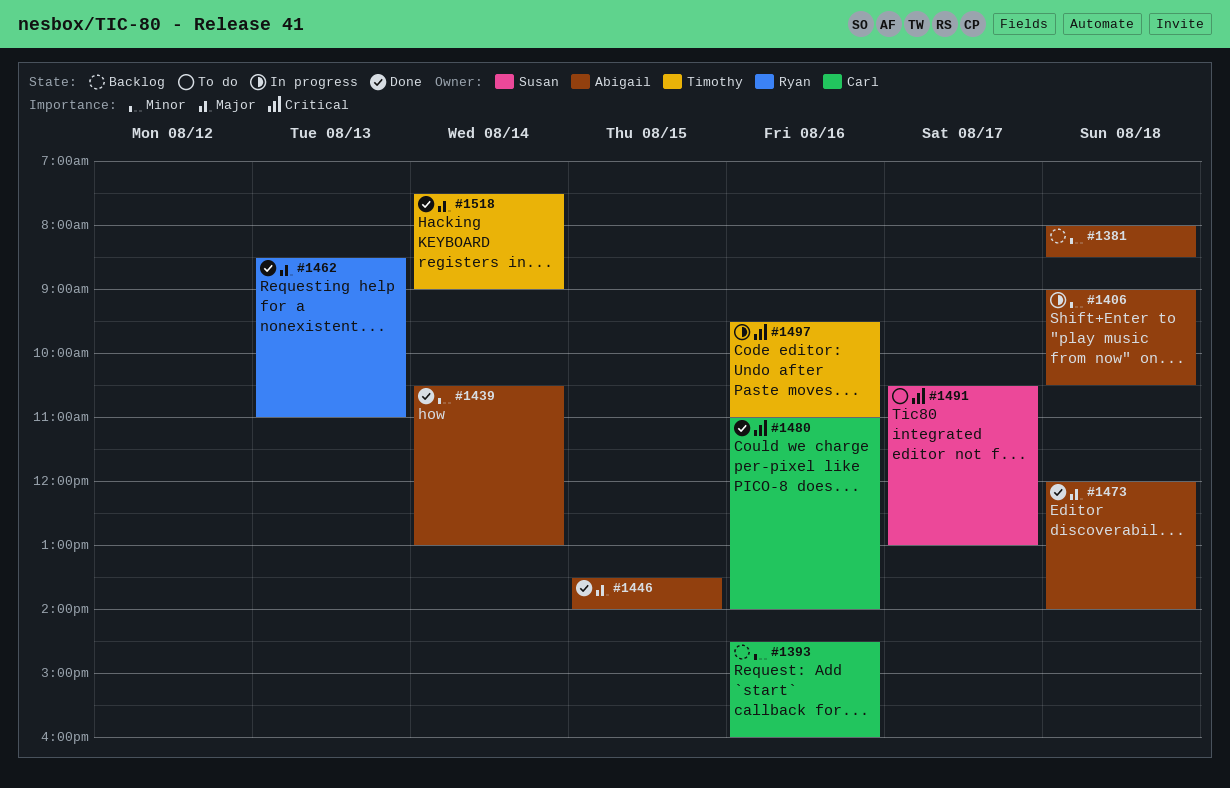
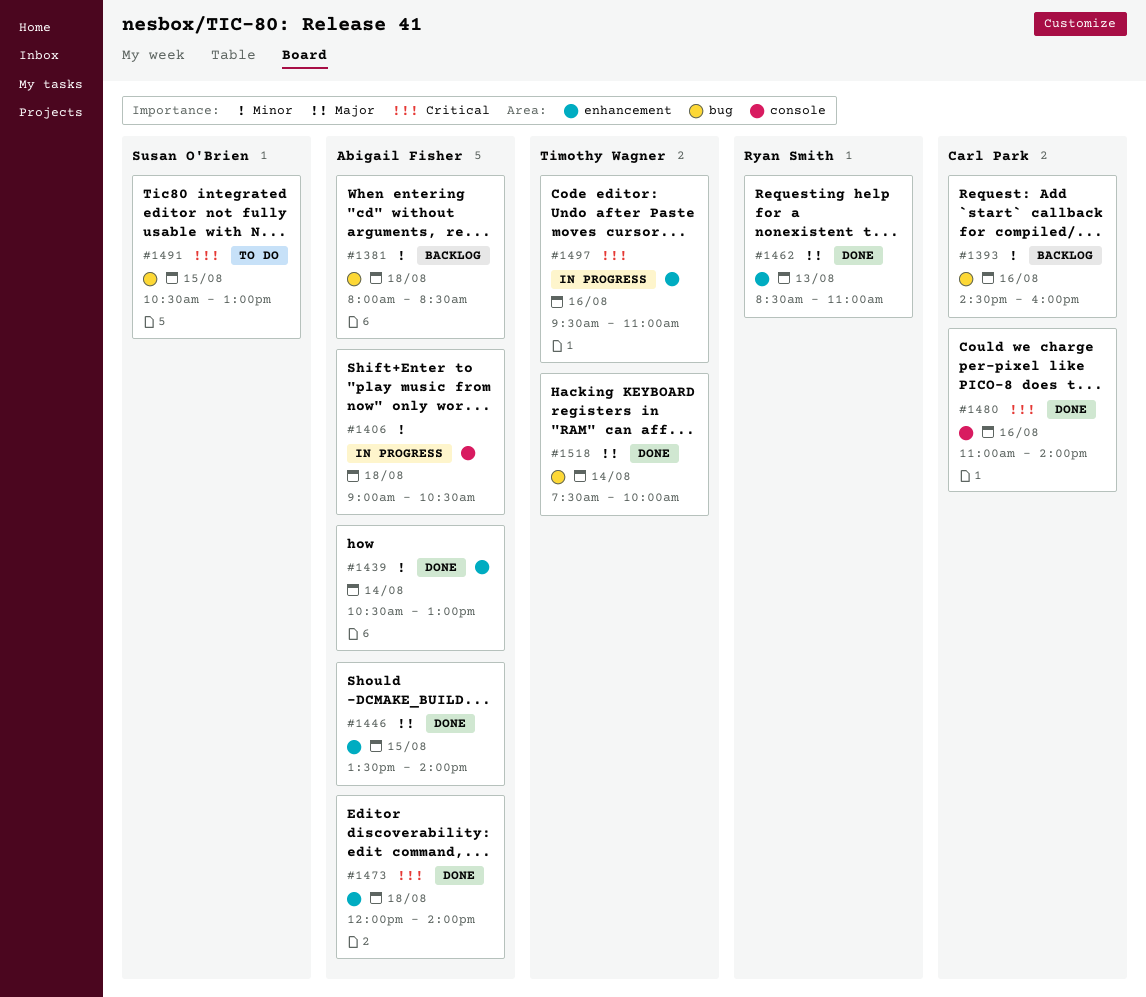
#1473, priority: Major -> Critical
#1491, day: Aug 17 -> Aug 15
#1518, ends: 09:00 -> 10:00

